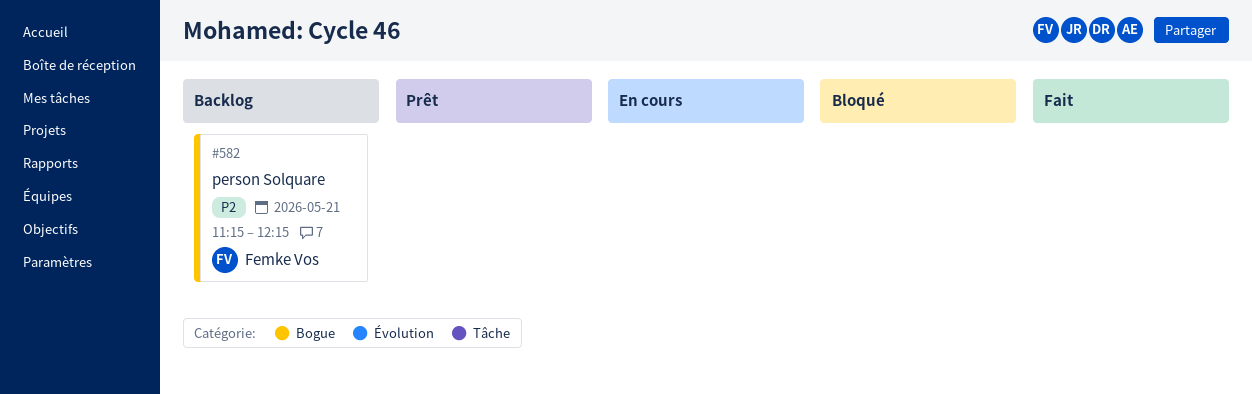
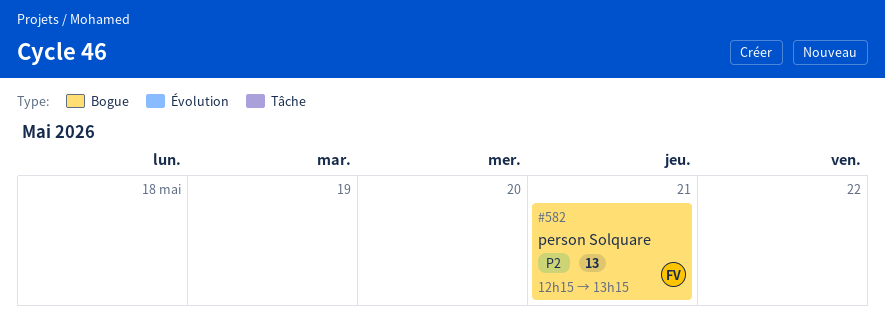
#582, begins: 11:15 -> 12:15
#582, ends: 12:15 -> 13:15

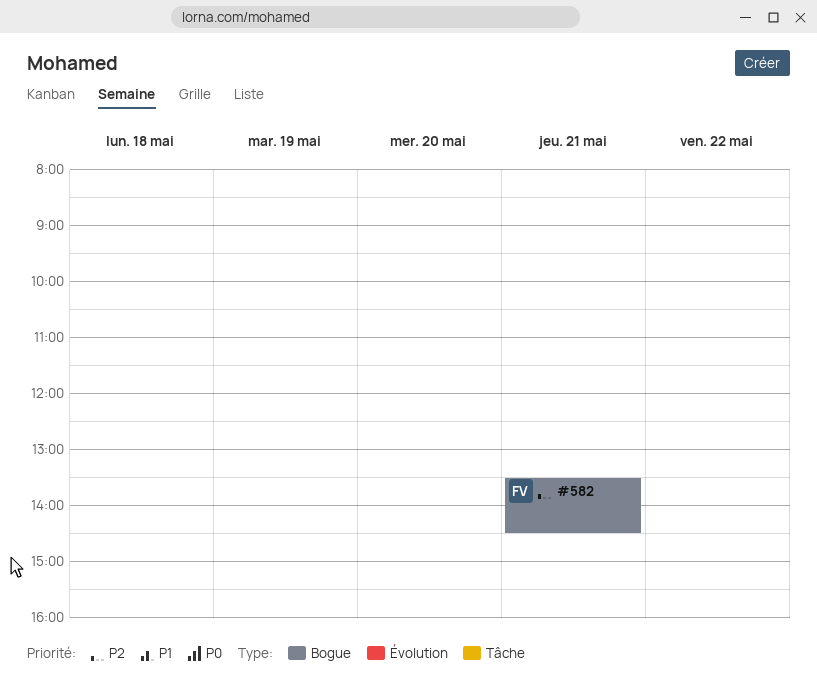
#582, begins: 12:15 -> 13:30
#582, ends: 13:15 -> 14:30

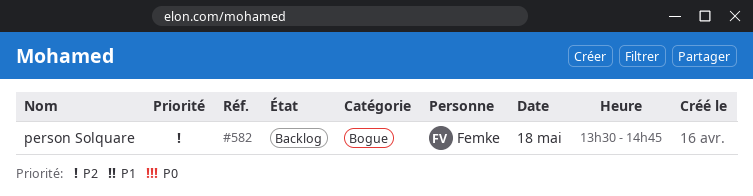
#582, day: May 21 -> May 18
#582, ends: 14:30 -> 14:45

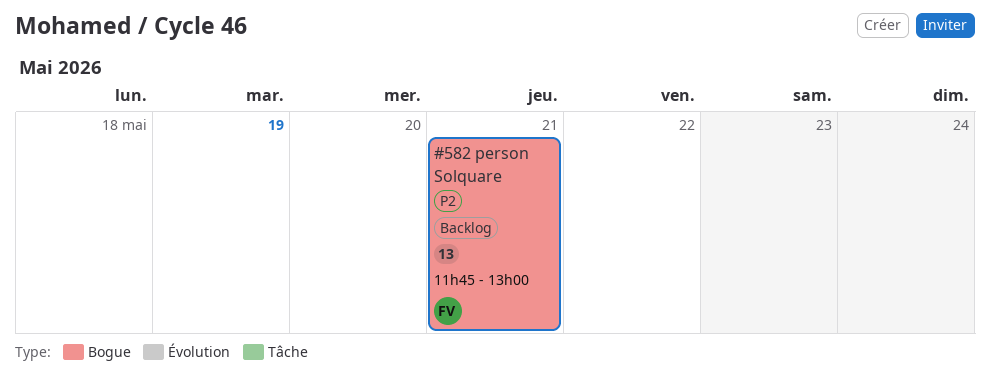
#582, day: May 18 -> May 21
#582, begins: 13:30 -> 11:45
#582, ends: 14:45 -> 13:00

